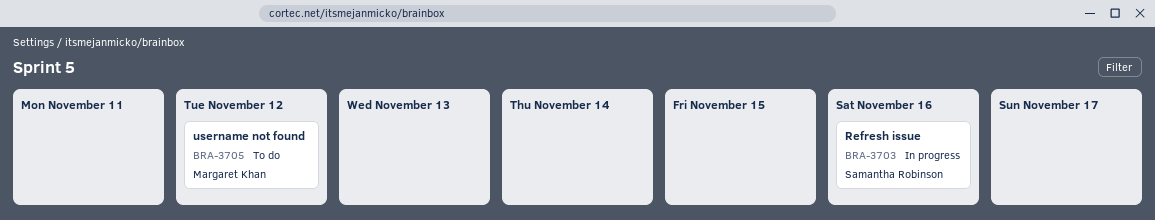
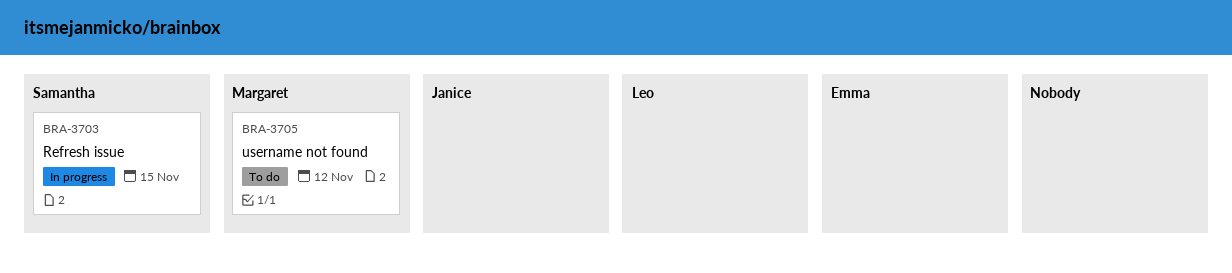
BRA-3703, due: Nov 16 -> Nov 15

